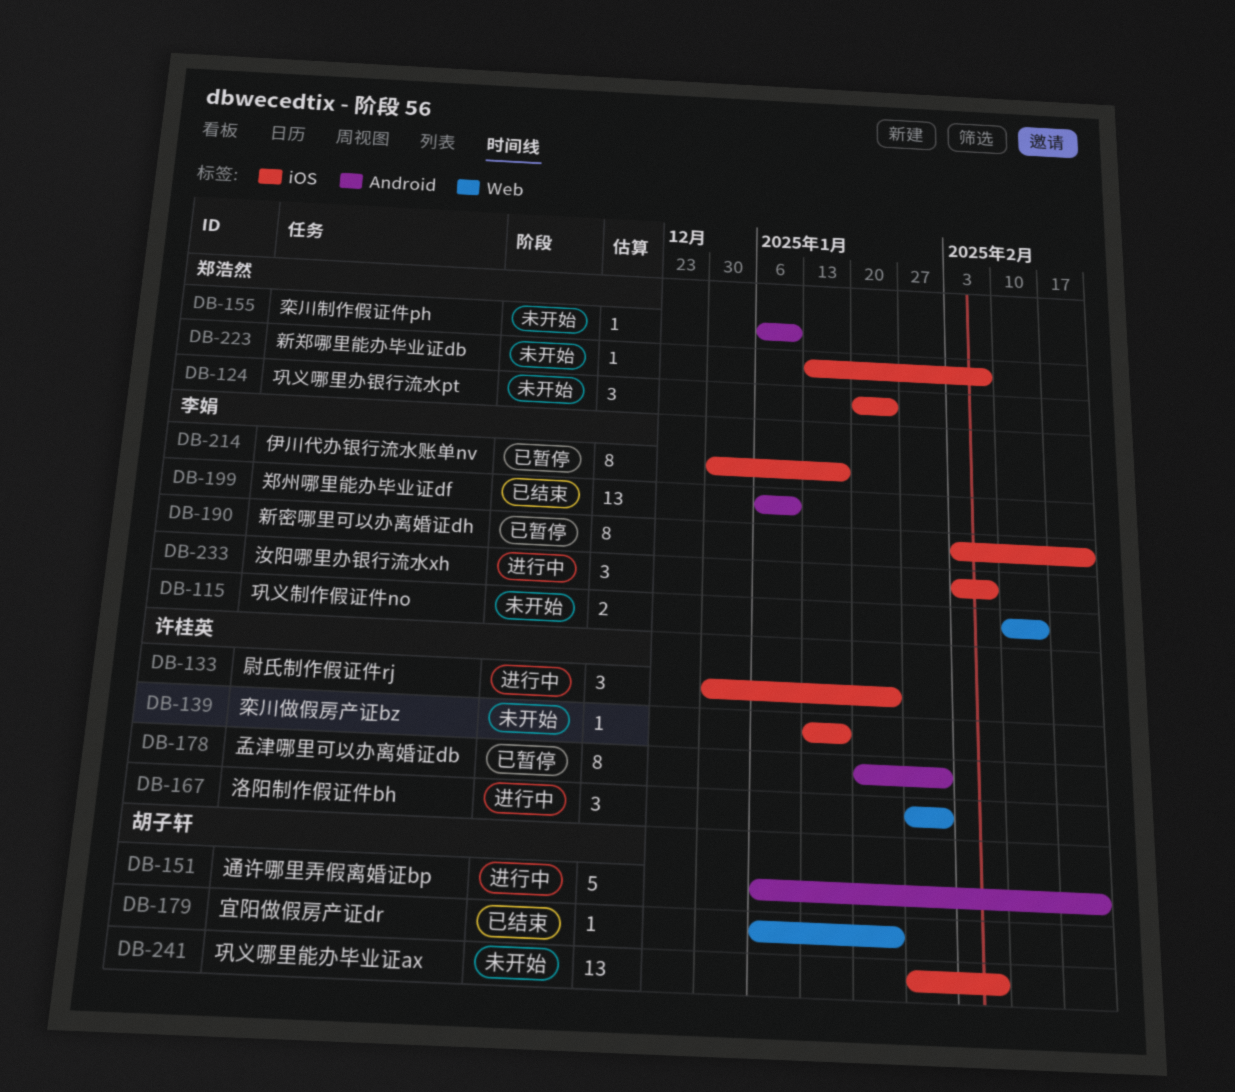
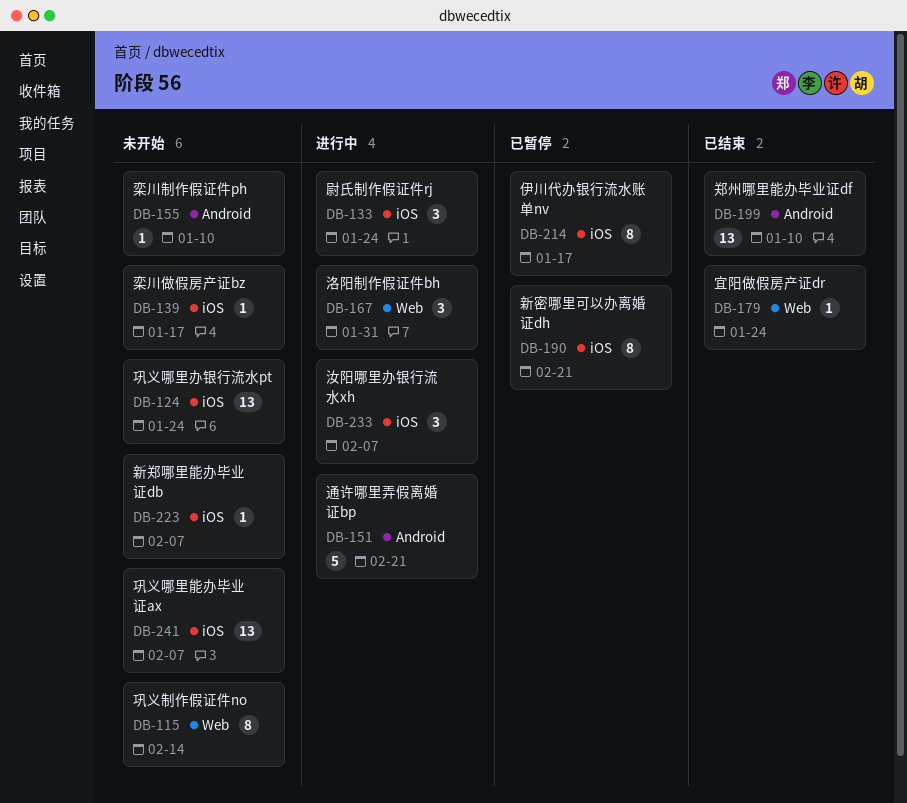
DB-115, estimate: 2 -> 8
DB-124, estimate: 3 -> 13
DB-178: present -> none

